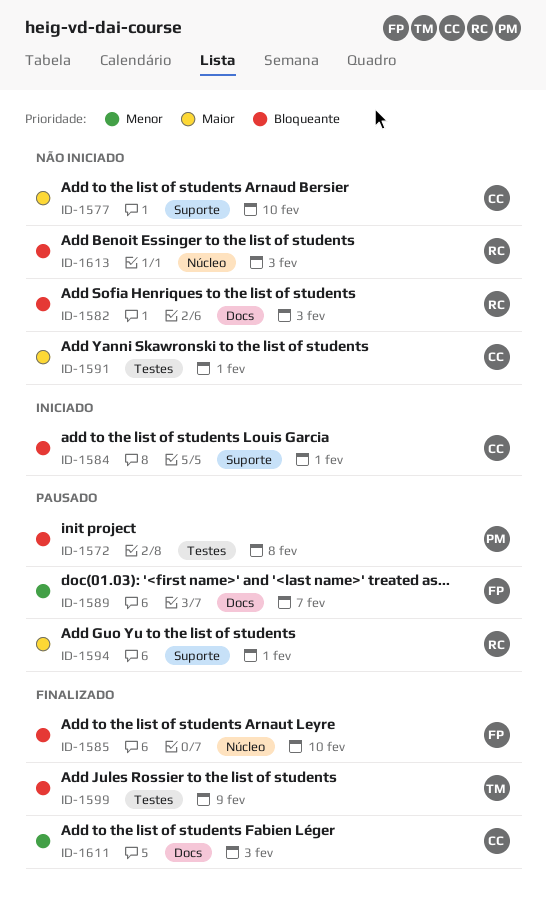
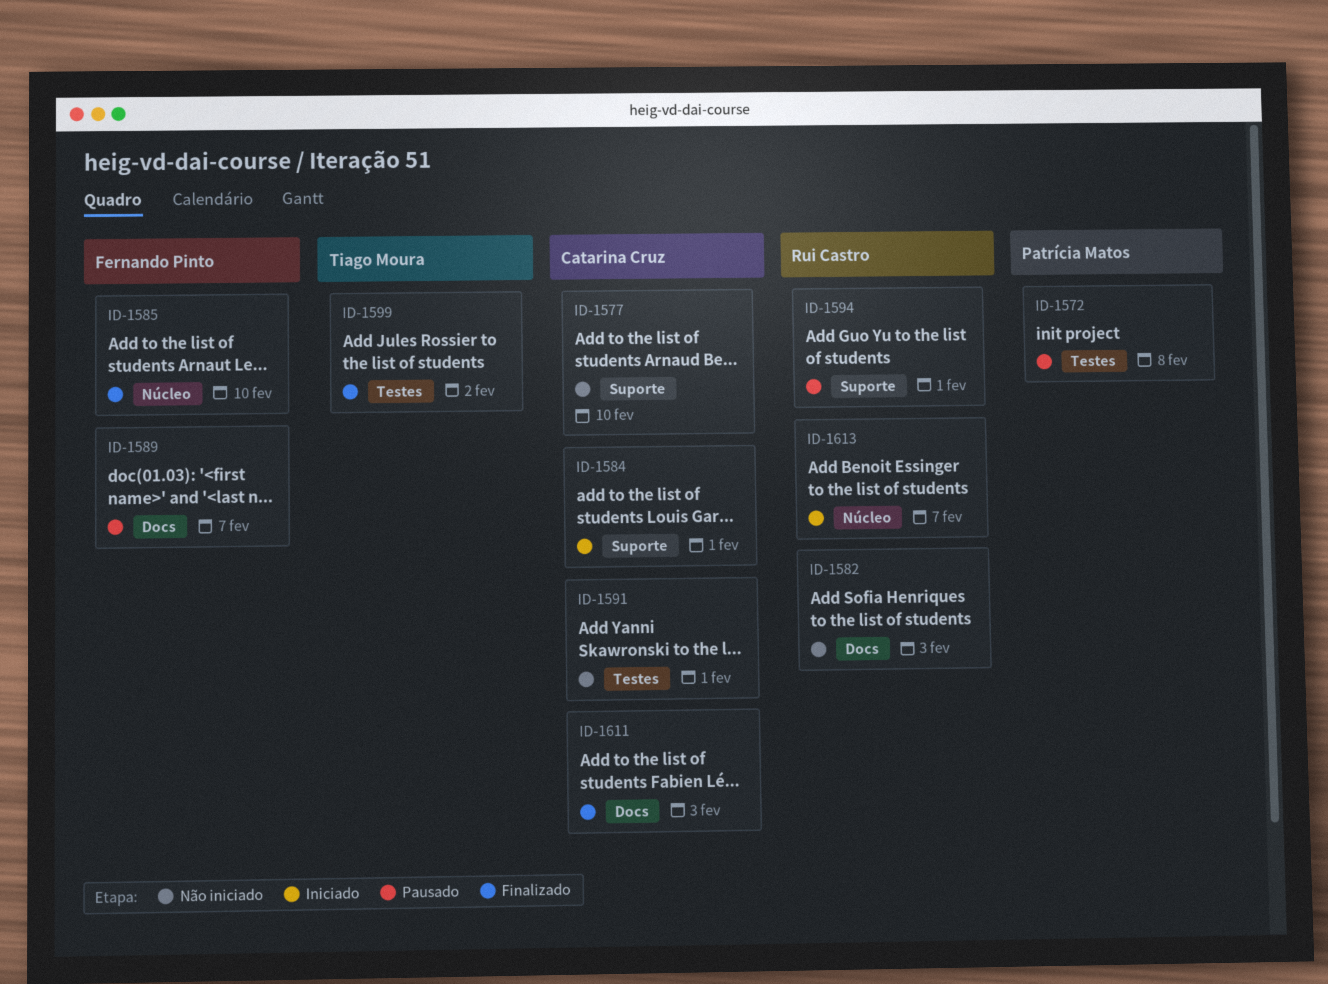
ID-1599, due: Feb 9 -> Feb 2
ID-1613, status: Não iniciado -> Iniciado
ID-1613, due: Feb 3 -> Feb 7

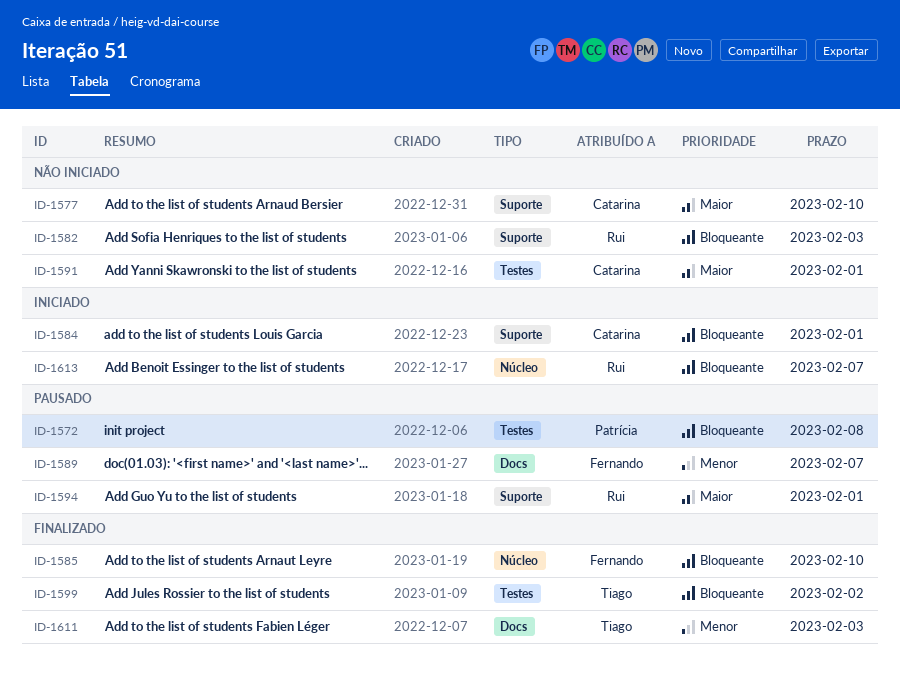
ID-1582, label: Docs -> Suporte
ID-1611, owner: Catarina Cruz -> Tiago Moura

